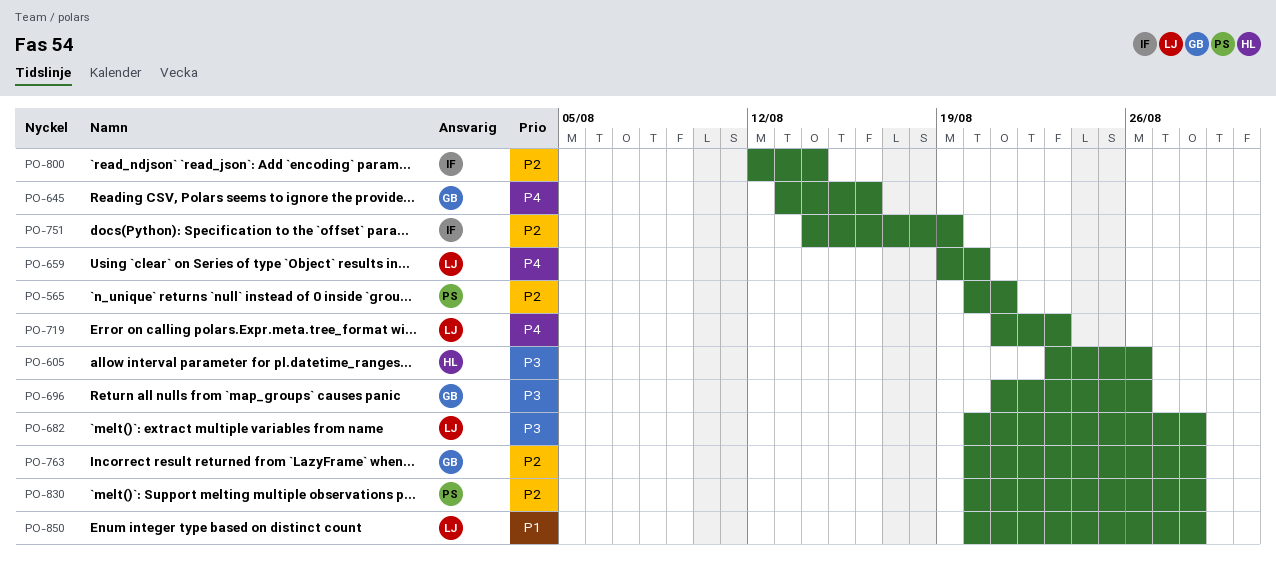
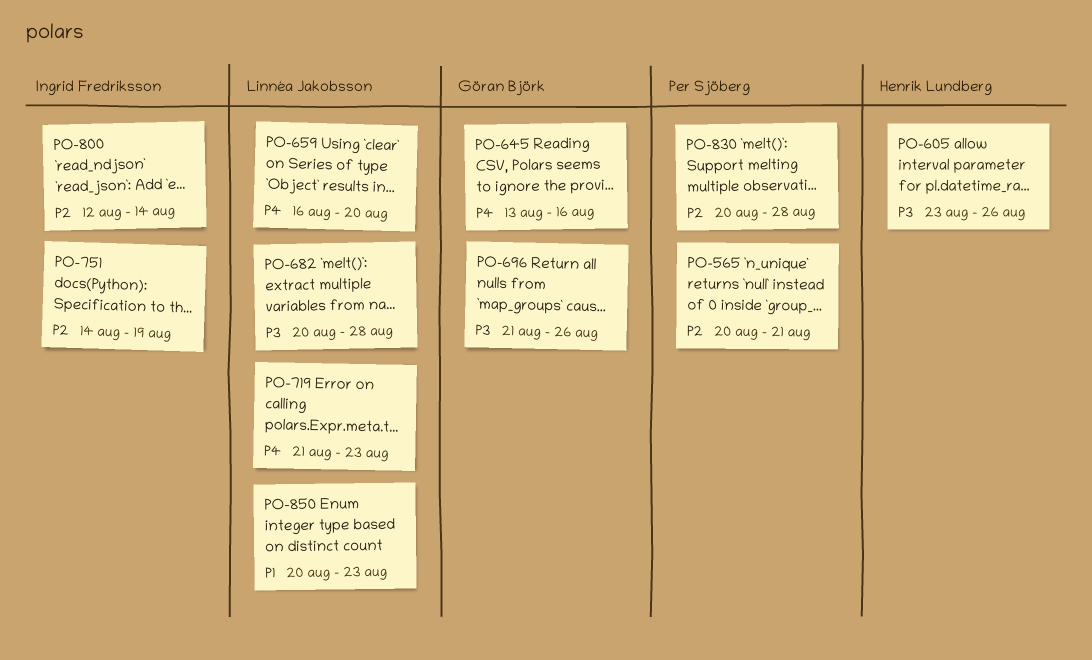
PO-659, start: Aug 19 -> Aug 16
PO-763: present -> none
PO-850, due: Aug 28 -> Aug 23

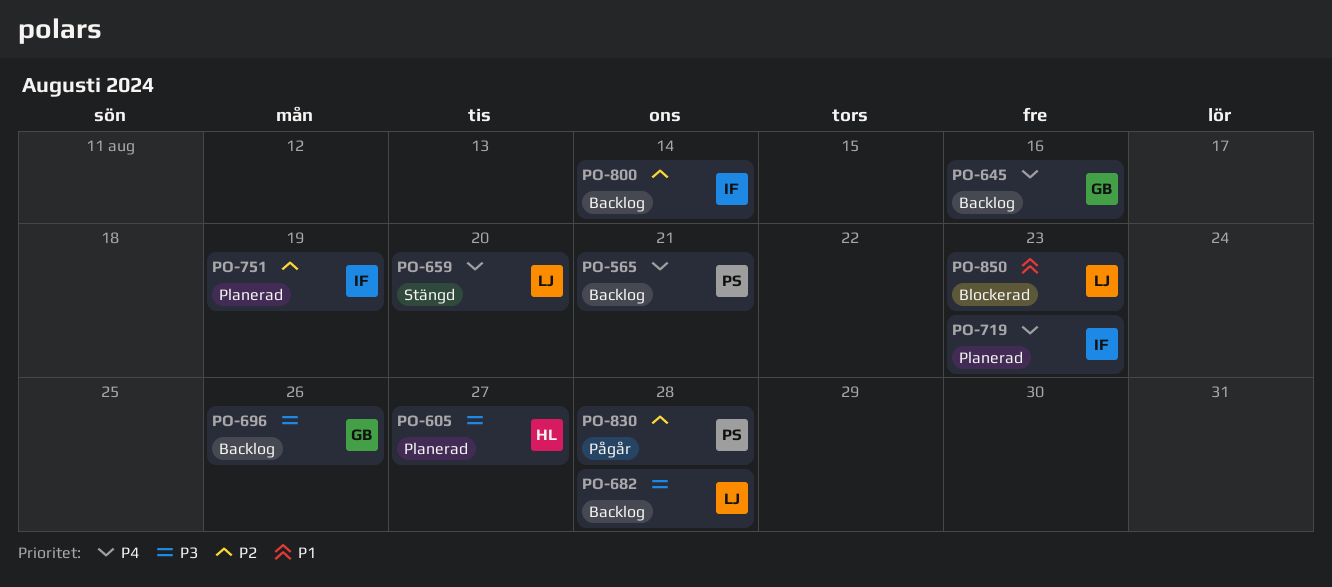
PO-565, priority: P2 -> P4
PO-605, due: Aug 26 -> Aug 27
PO-719, owner: Linnéa Jakobsson -> Ingrid Fredriksson

